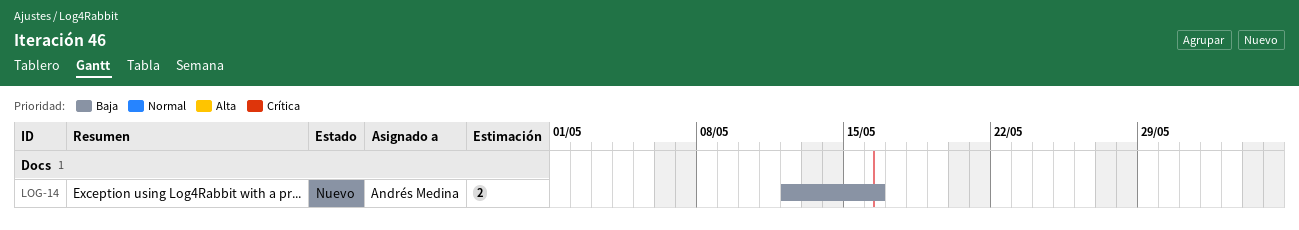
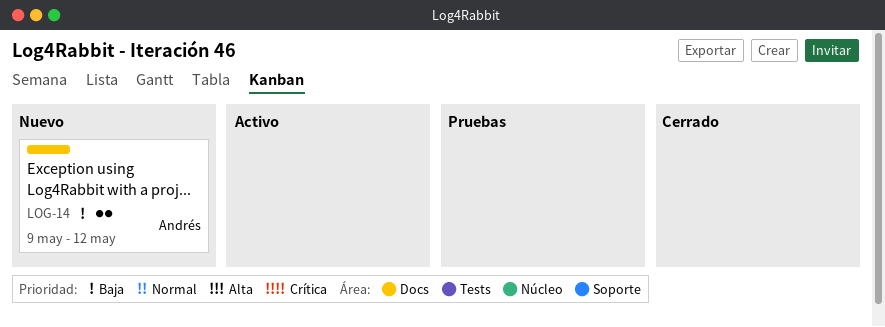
LOG-14, start: May 12 -> May 9
LOG-14, due: May 16 -> May 12

